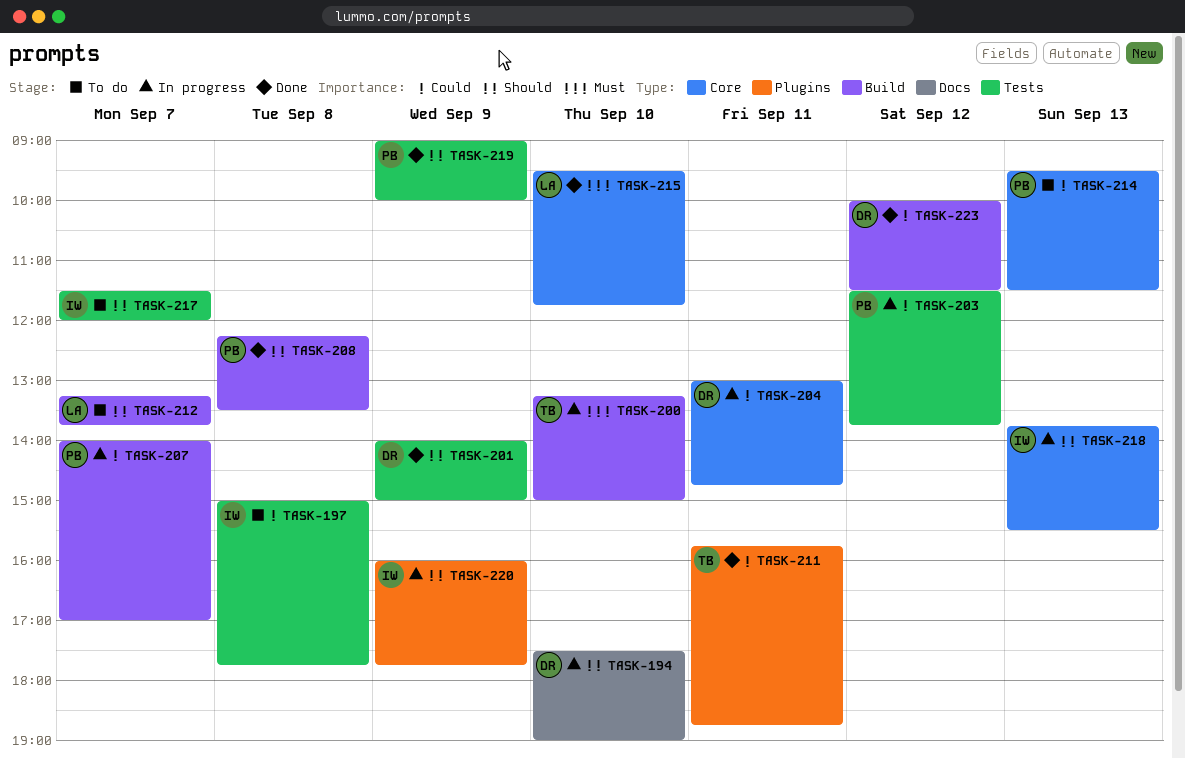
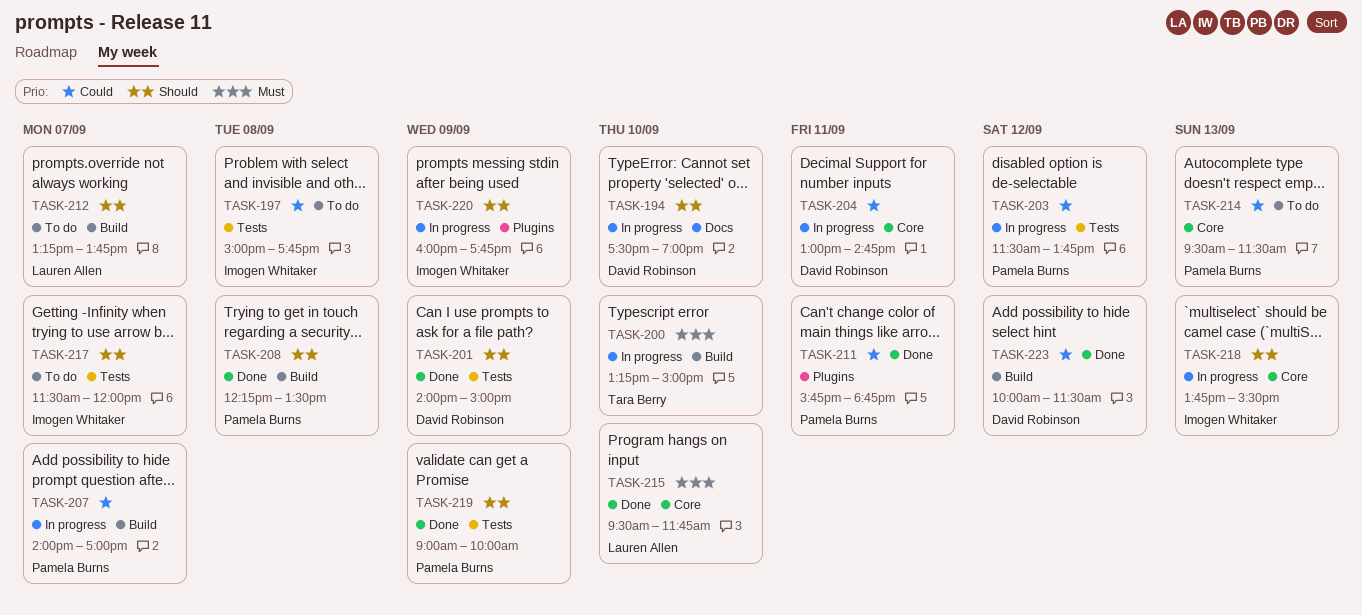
TASK-211, owner: Tara Berry -> Pamela Burns

